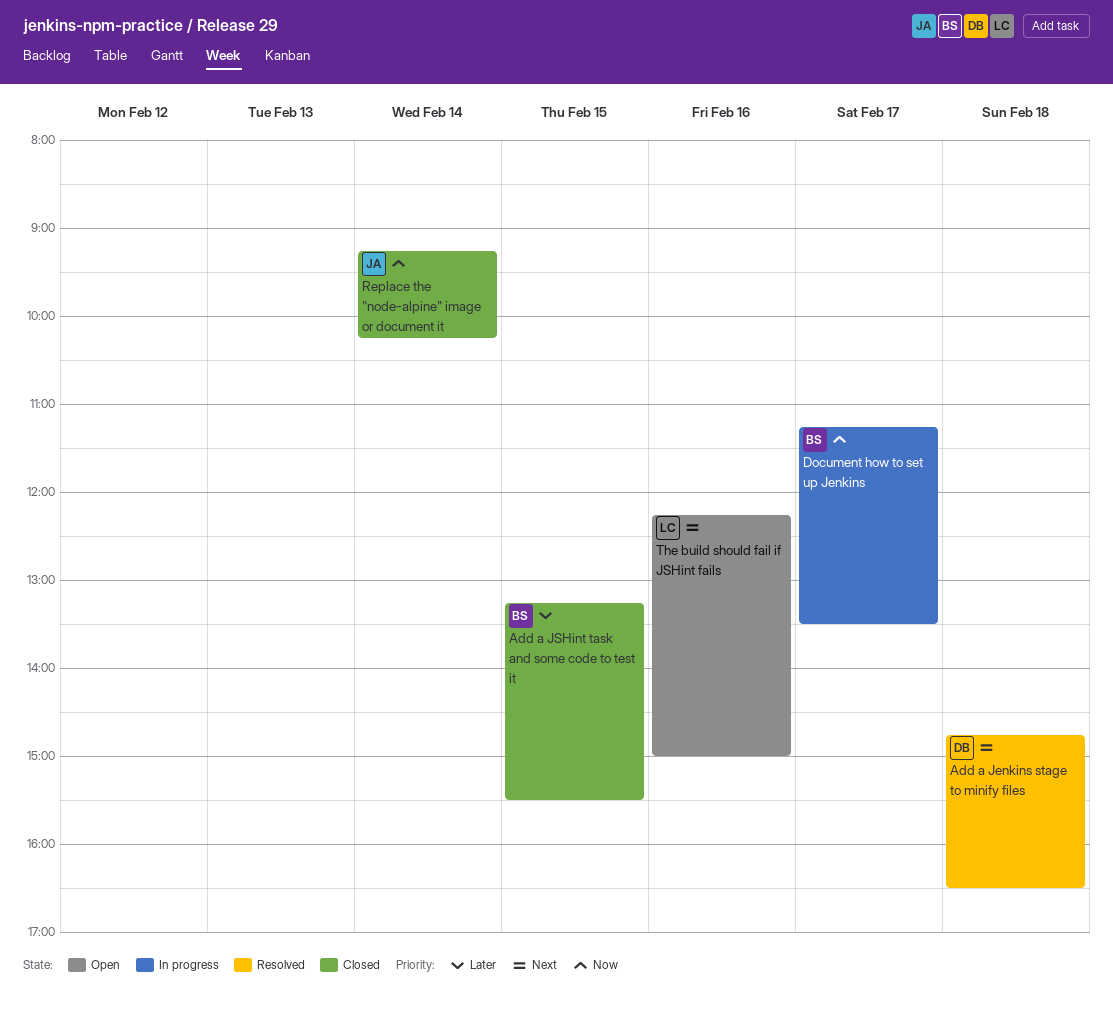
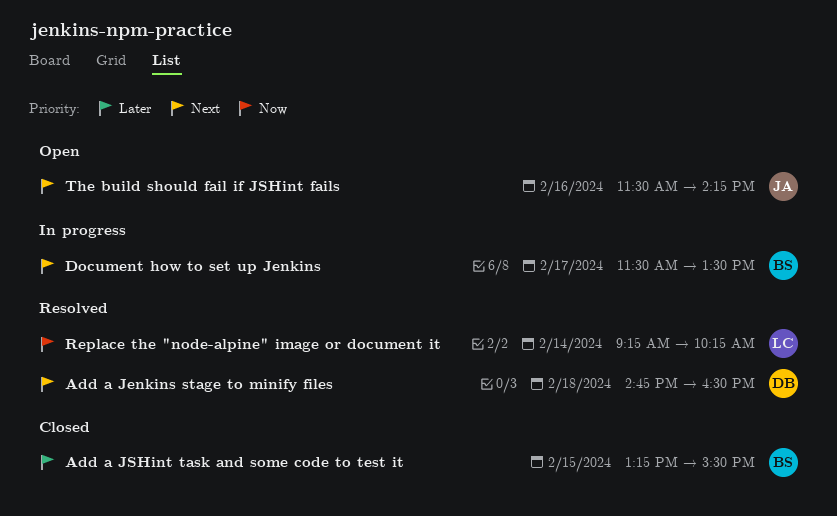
Document how to set up Jenkins, priority: Now -> Next
Document how to set up Jenkins, begins: 11:15 -> 11:30
Replace the "node-alpine" image or document it, status: Closed -> Resolved
Replace the "node-alpine" image or document it, owner: JA -> LC
The build should fail if JSHint fails, owner: LC -> JA
The build should fail if JSHint fails, begins: 12:15 -> 11:30
The build should fail if JSHint fails, ends: 15:00 -> 14:15

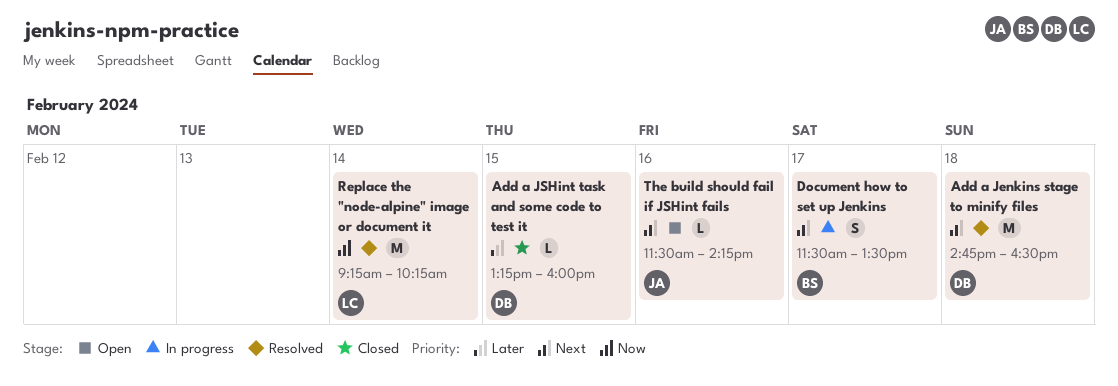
Add a JSHint task and some code to test it, owner: BS -> DB
Add a JSHint task and some code to test it, ends: 15:30 -> 16:00

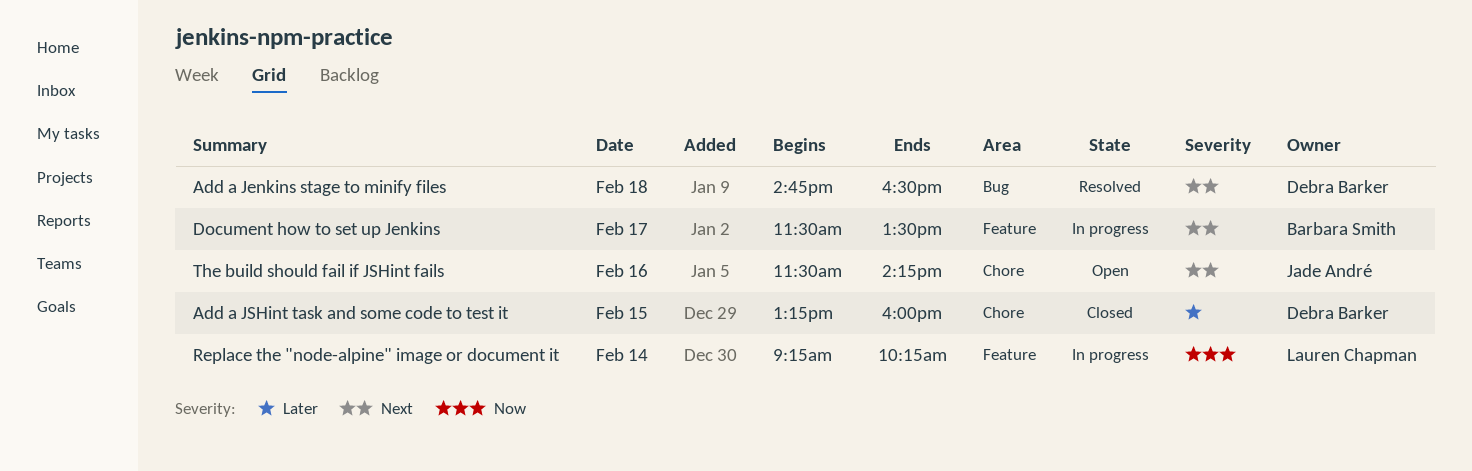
Replace the "node-alpine" image or document it, status: Resolved -> In progress

